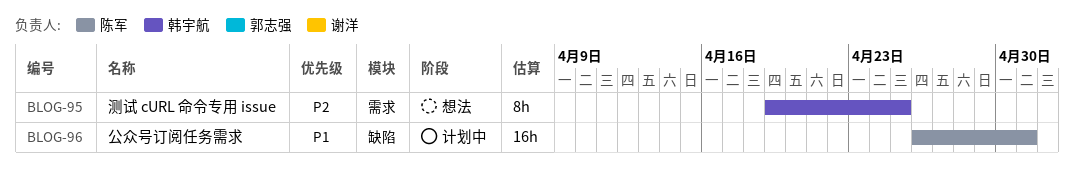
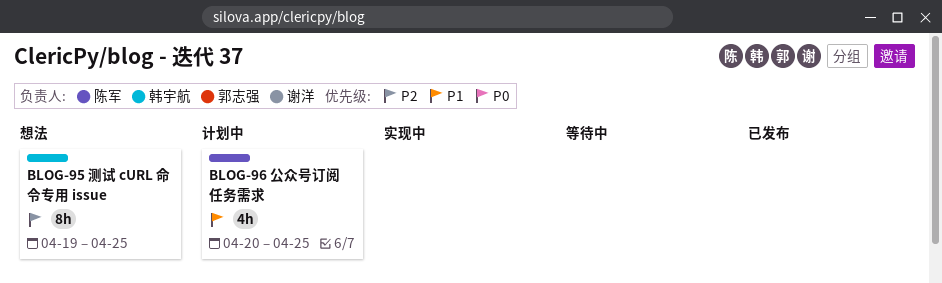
BLOG-96, estimate: 16h -> 4h
BLOG-96, start: Apr 26 -> Apr 20
BLOG-96, due: May 1 -> Apr 25

